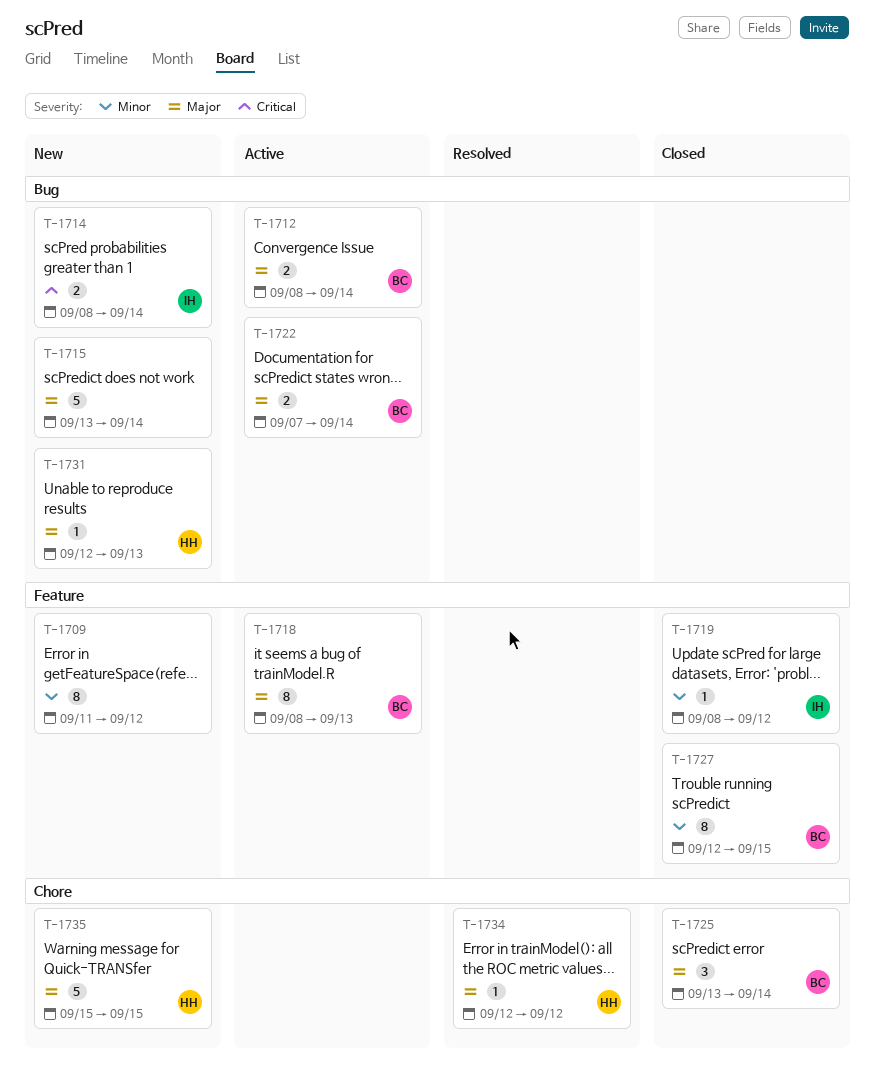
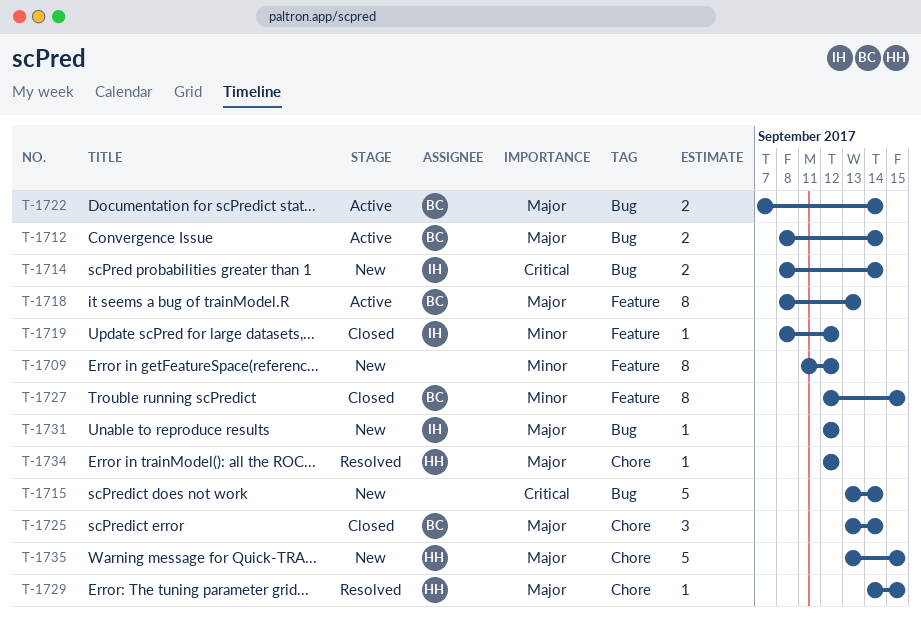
T-1715, priority: Major -> Critical
T-1729: none -> present
T-1731, owner: HH -> IH
T-1731, due: Sep 13 -> Sep 12
T-1735, start: Sep 15 -> Sep 13

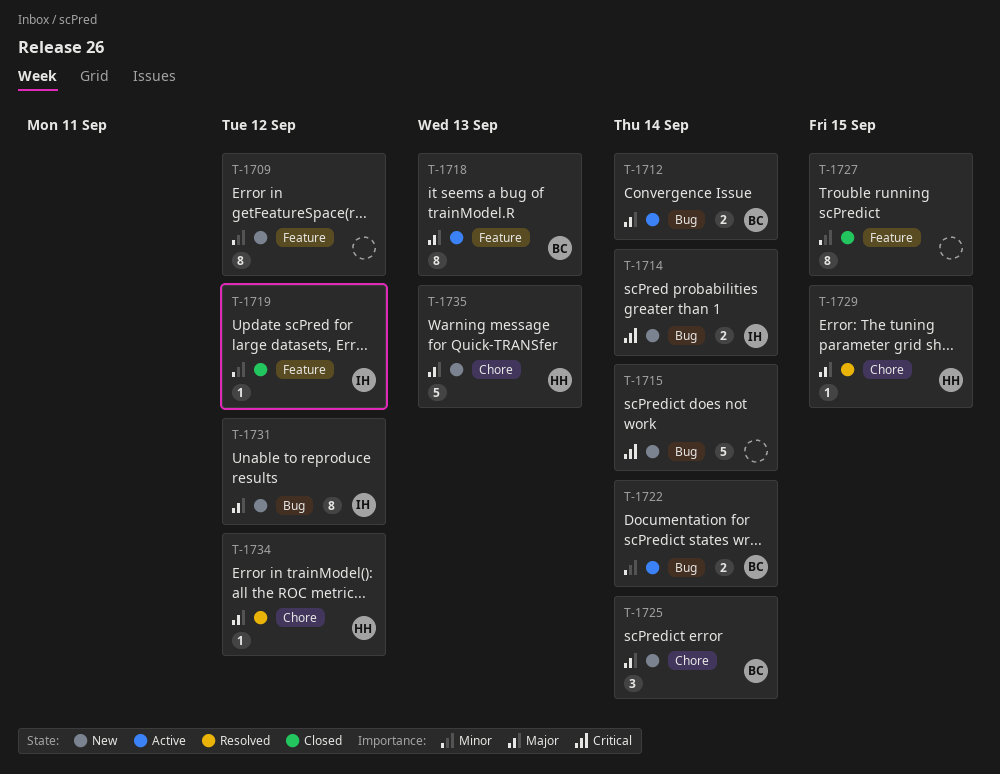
T-1722, priority: Major -> Minor
T-1725, status: Closed -> New
T-1727, owner: BC -> none
T-1731, estimate: 1 -> 8
T-1735, due: Sep 15 -> Sep 13

